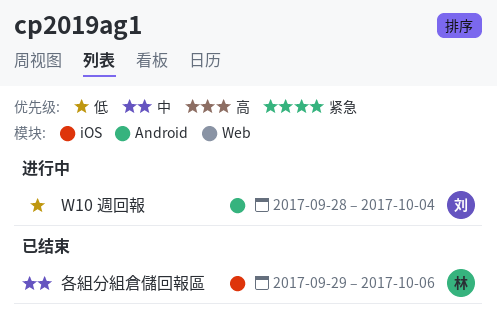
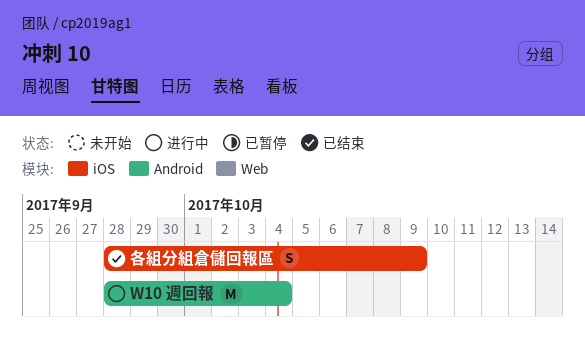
各組分組倉儲回報區, start: Sep 29 -> Sep 28
各組分組倉儲回報區, due: Oct 6 -> Oct 9

